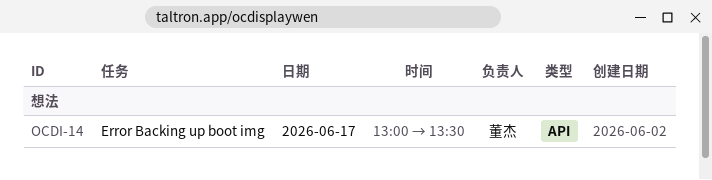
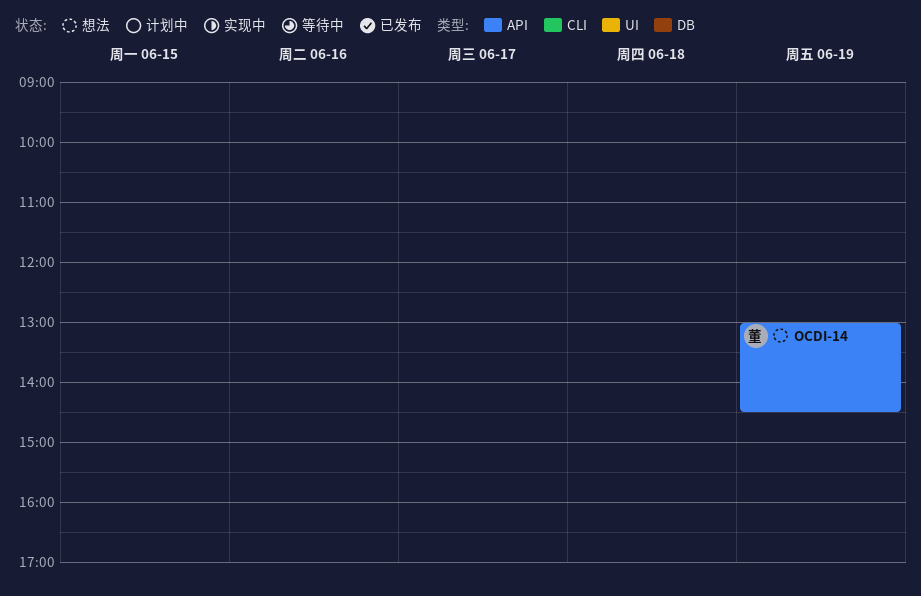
OCDI-14, day: Jun 17 -> Jun 19
OCDI-14, ends: 13:30 -> 14:30

